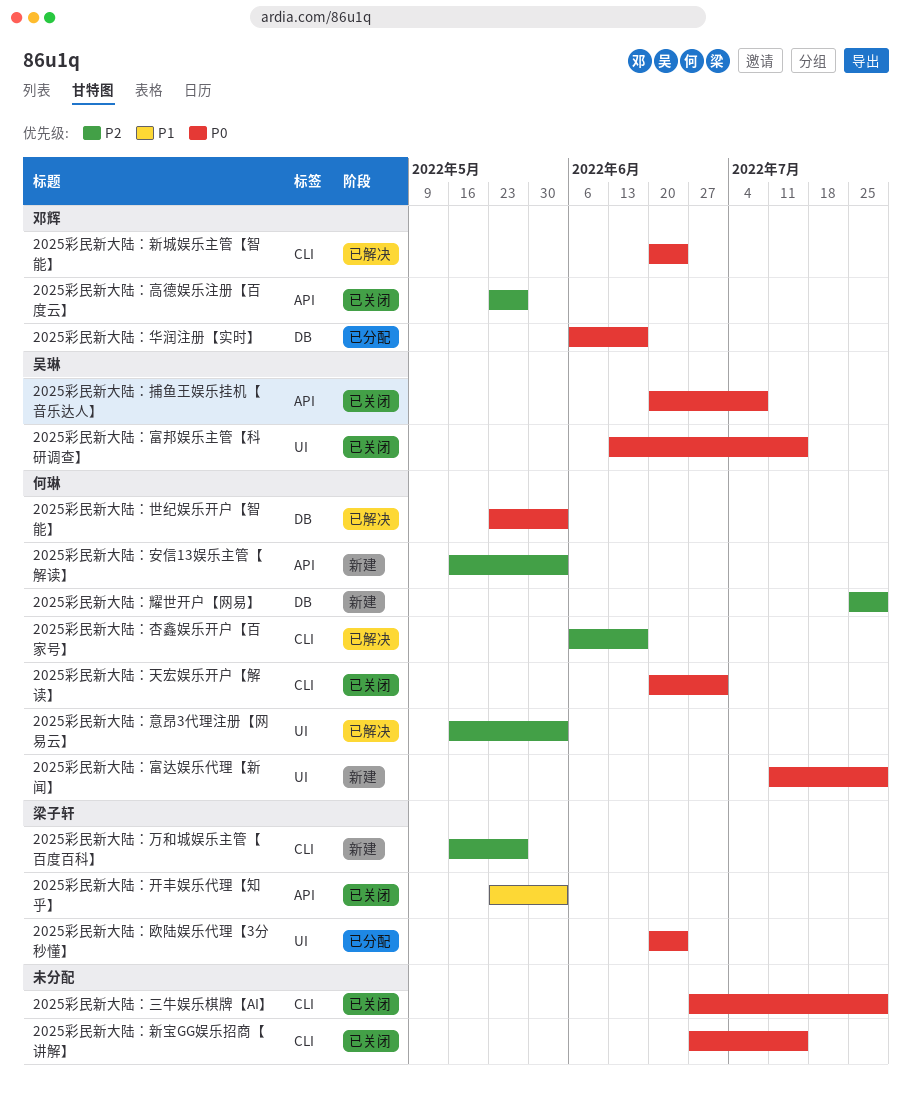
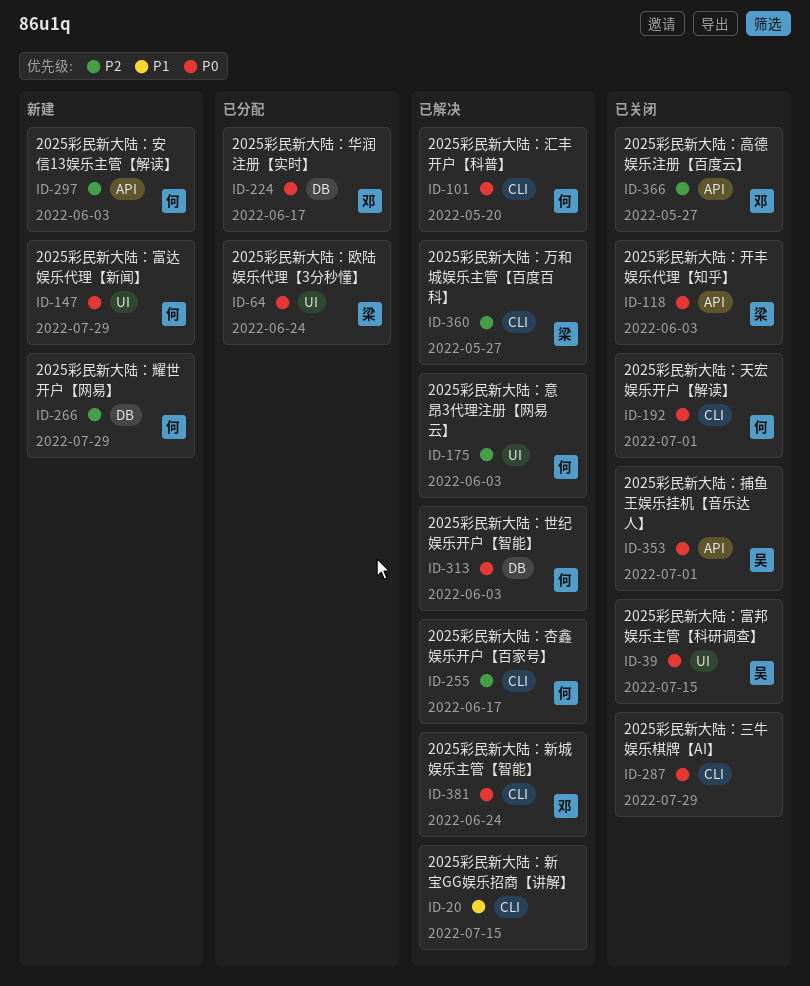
2025彩民新大陆：万和城娱乐主管【百度百科】, status: 新建 -> 已解决
2025彩民新大陆：开丰娱乐代理【知乎】, priority: P1 -> P0
2025彩民新大陆：捕鱼王娱乐挂机【音乐达人】, due: Jul 8 -> Jul 1
2025彩民新大陆：新宝GG娱乐招商【讲解】, status: 已关闭 -> 已解决
2025彩民新大陆：新宝GG娱乐招商【讲解】, priority: P0 -> P1
2025彩民新大陆：汇丰开户【科普】: none -> present

